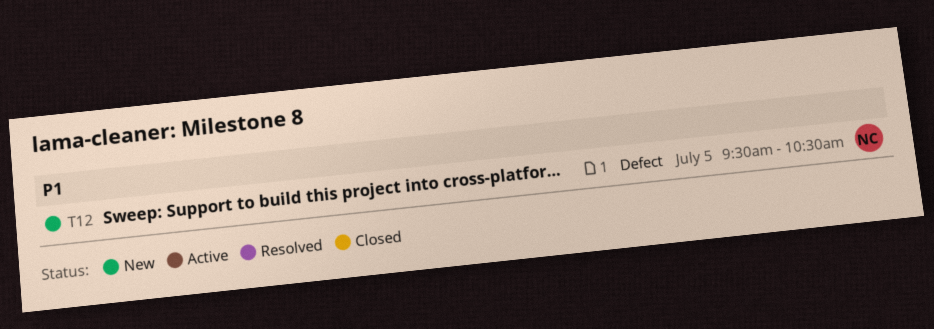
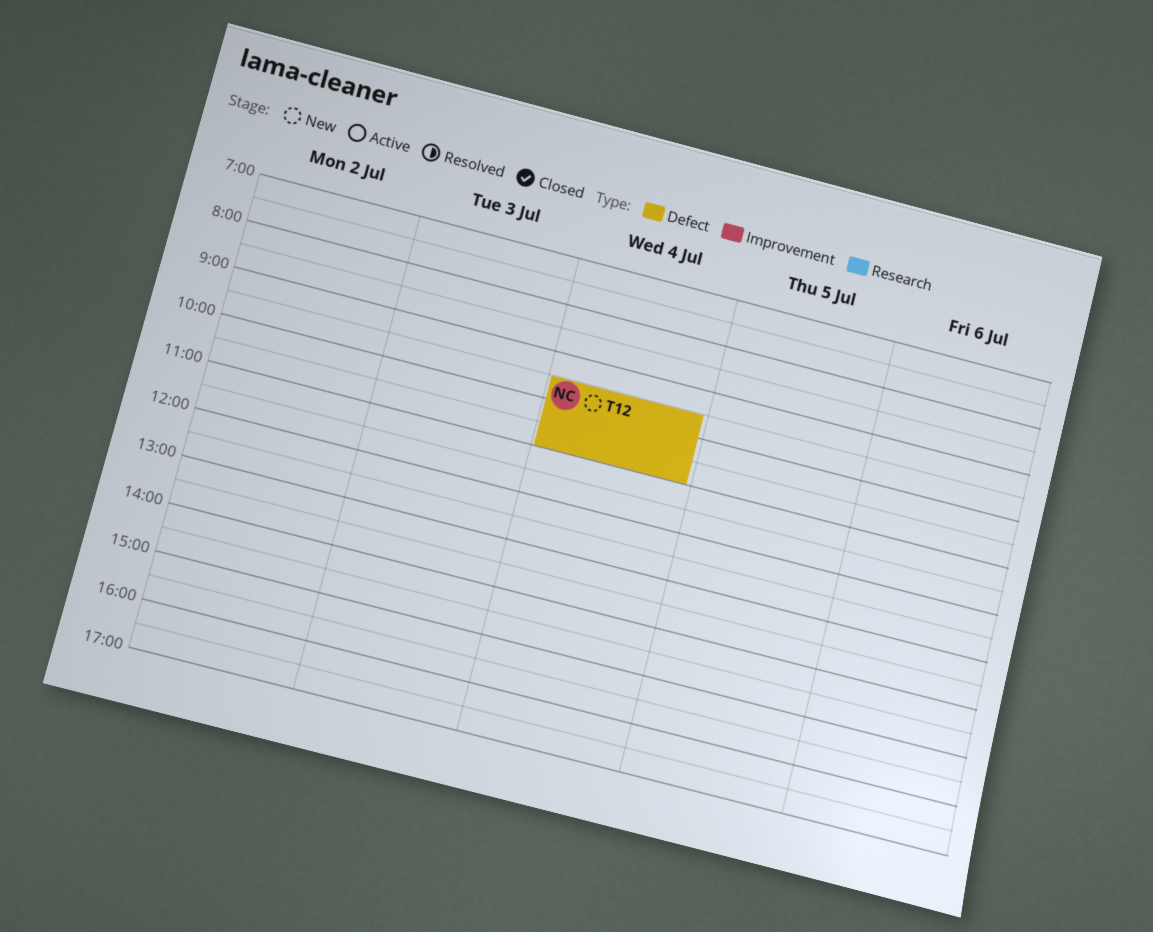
T12, day: Jul 5 -> Jul 4
T12, ends: 10:30 -> 11:00

